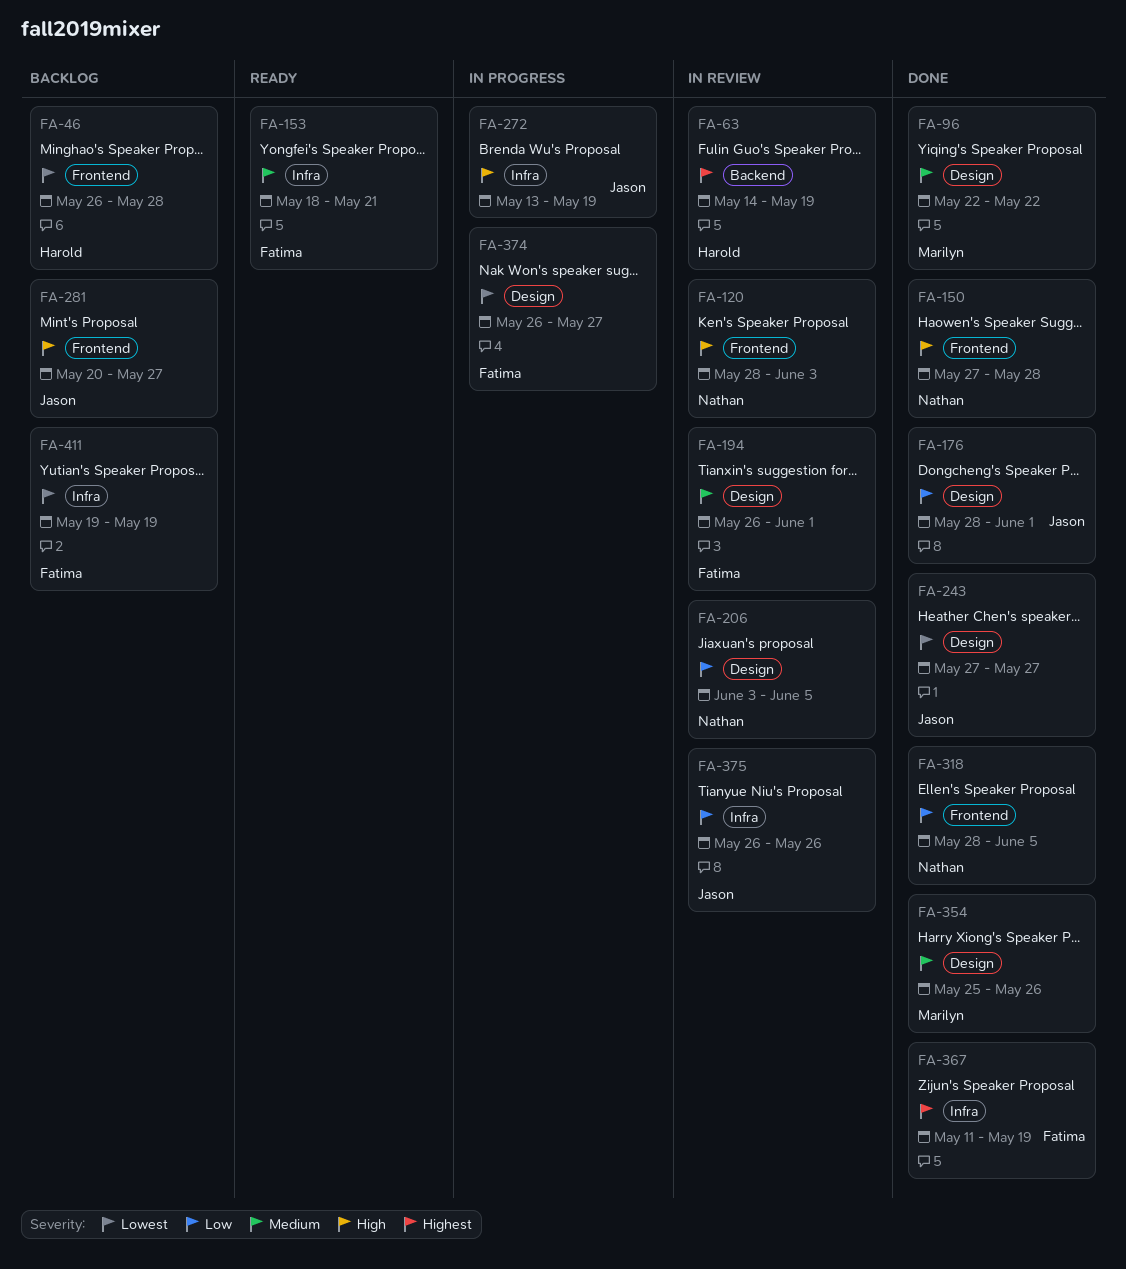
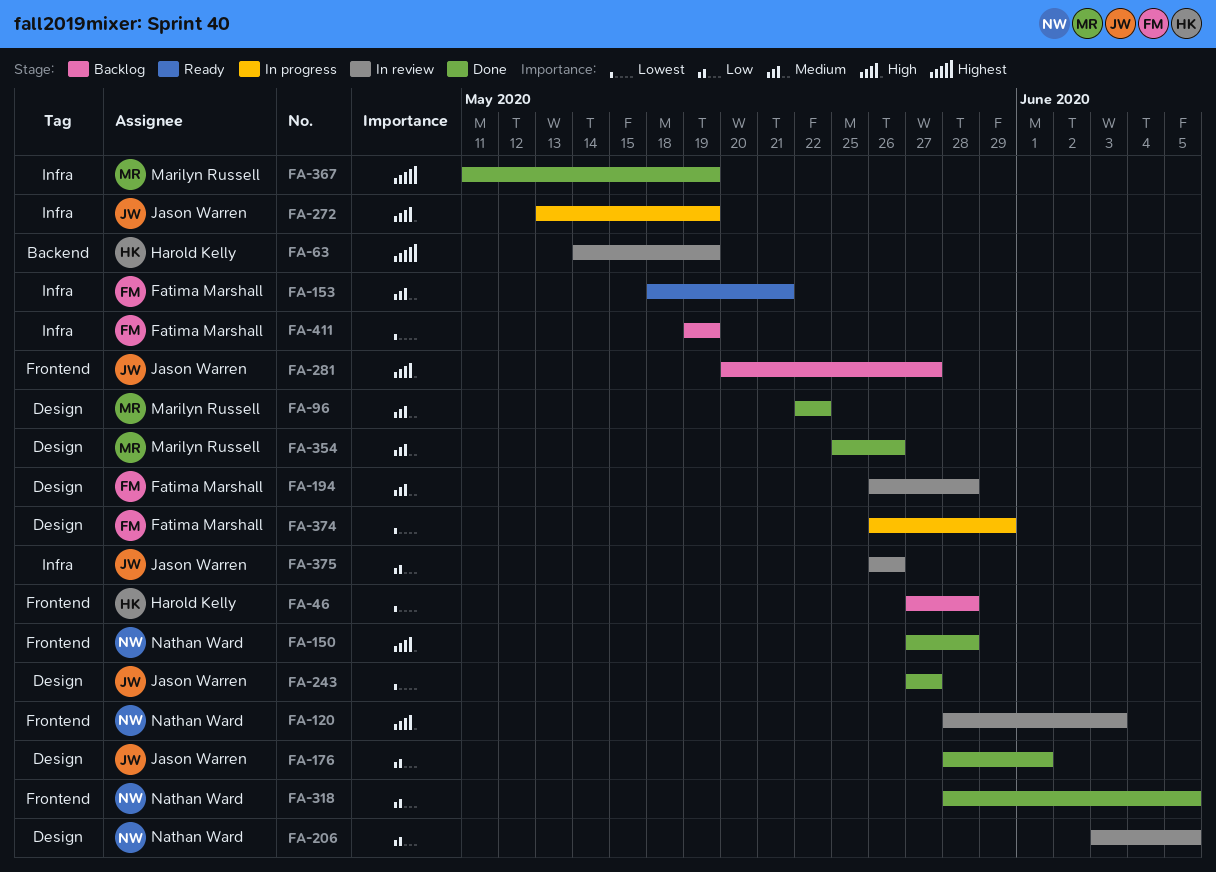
FA-46, start: May 26 -> May 27
FA-194, due: Jun 1 -> May 28
FA-367, owner: Fatima Marshall -> Marilyn Russell
FA-374, due: May 27 -> May 29

